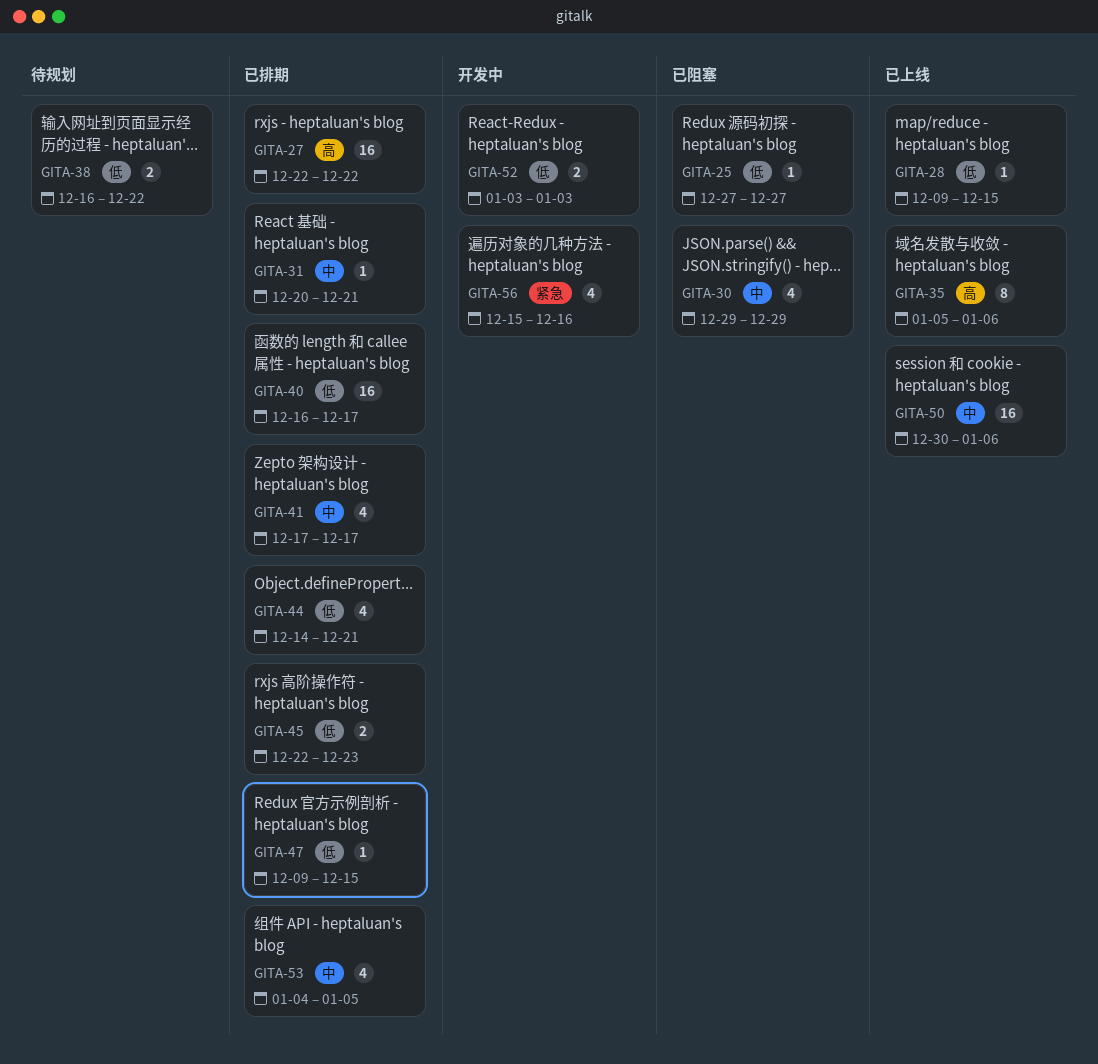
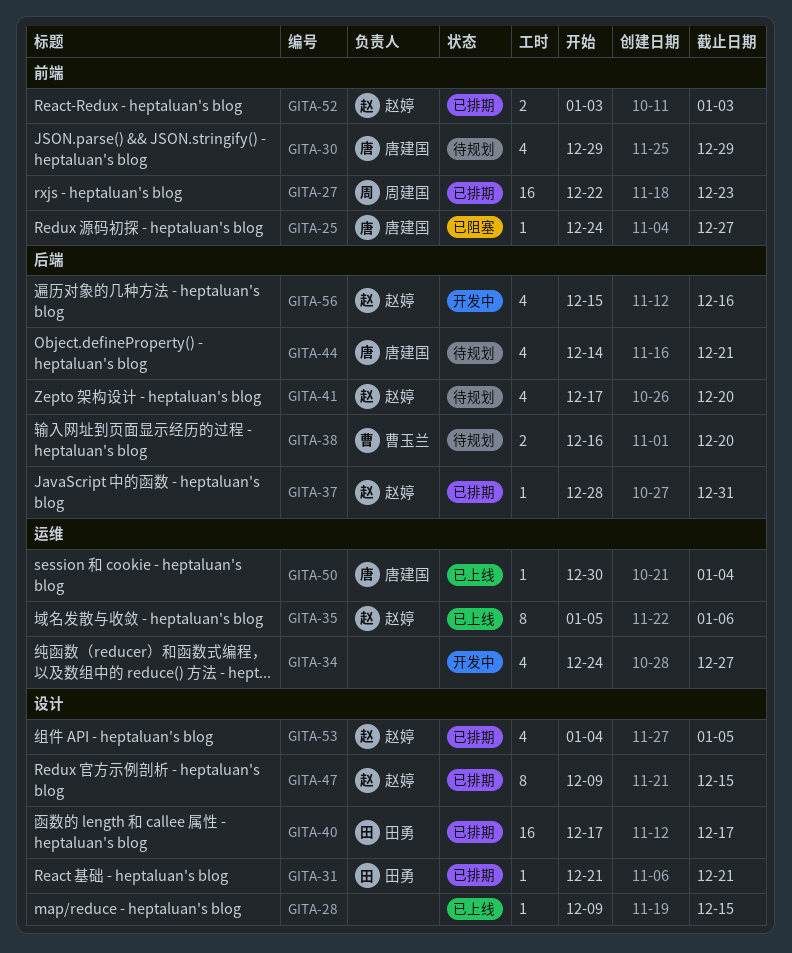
GITA-25, start: Dec 27 -> Dec 24
GITA-27, due: Dec 22 -> Dec 23
GITA-30, status: 已阻塞 -> 待规划
GITA-31, start: Dec 20 -> Dec 21
GITA-34: none -> present
GITA-37: none -> present
GITA-38, due: Dec 22 -> Dec 20
GITA-40, start: Dec 16 -> Dec 17
GITA-41, status: 已排期 -> 待规划
GITA-41, due: Dec 17 -> Dec 20
GITA-44, status: 已排期 -> 待规划
GITA-45: present -> none
GITA-47, estimate: 1 -> 8
GITA-50, estimate: 16 -> 1
GITA-50, due: Jan 6 -> Jan 4
GITA-52, status: 开发中 -> 已排期

